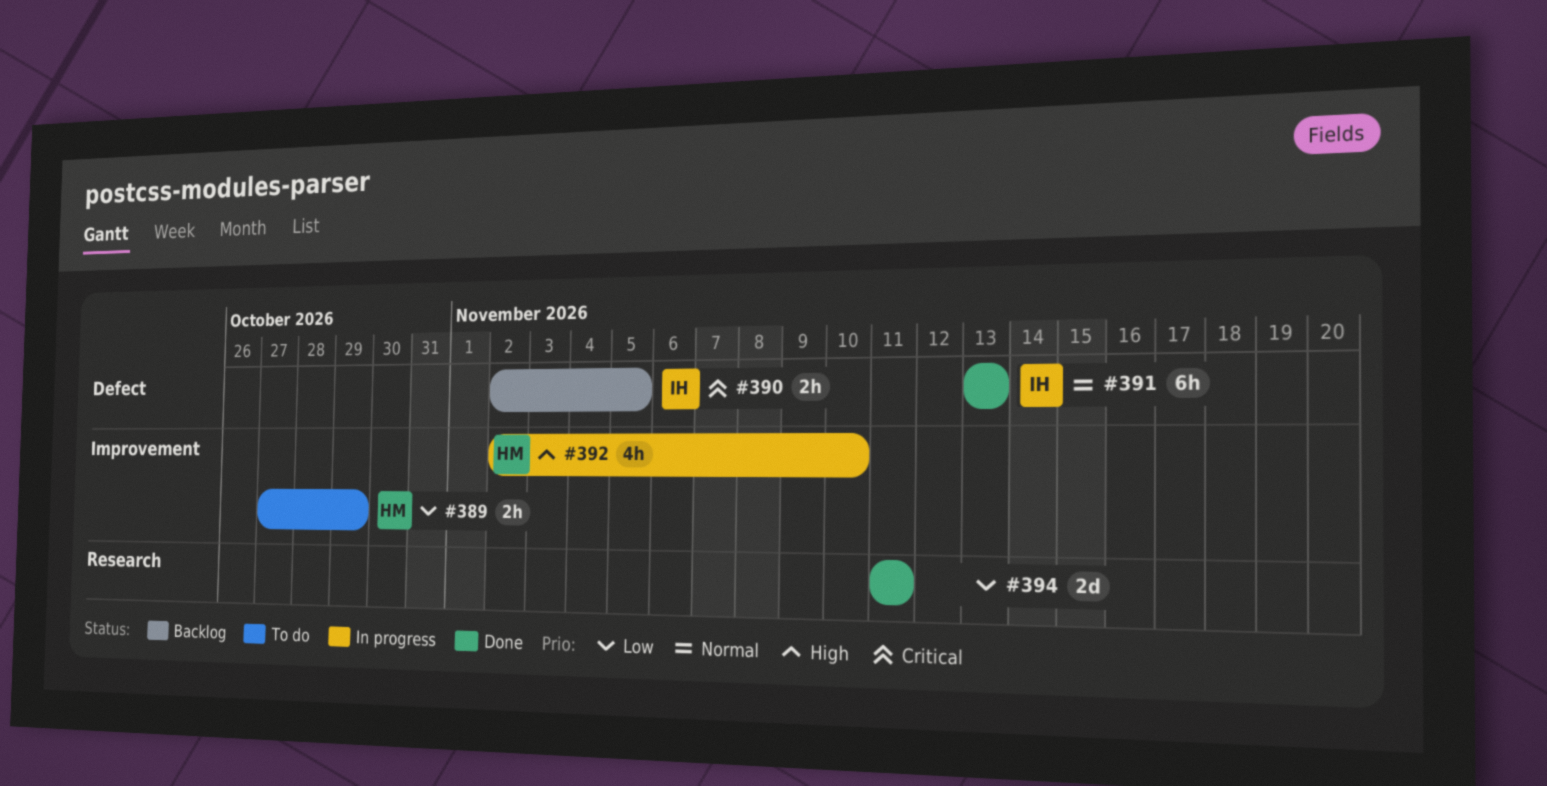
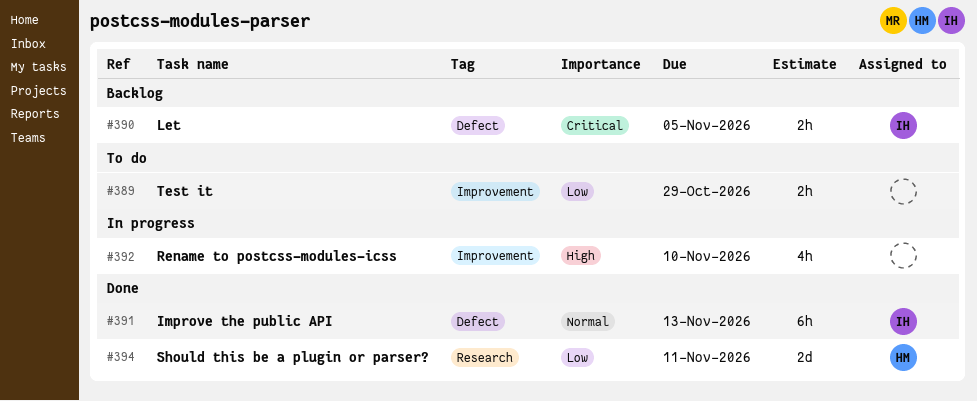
#389, owner: HM -> none
#392, owner: HM -> none
#394, owner: none -> HM

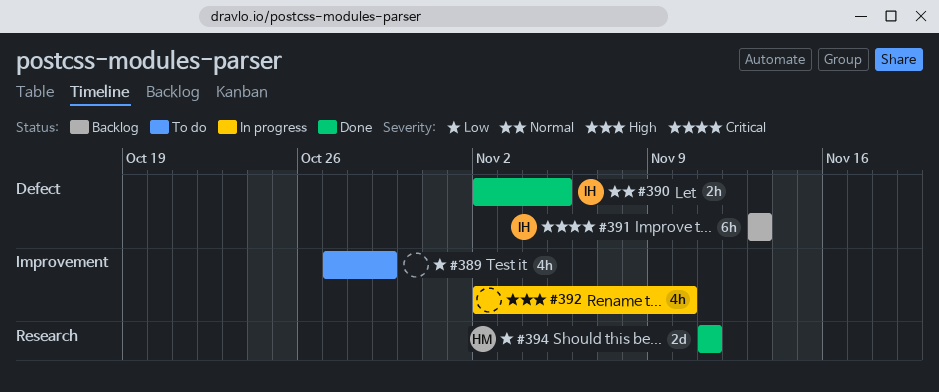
#389, estimate: 2h -> 4h
#390, status: Backlog -> Done
#390, priority: Critical -> Normal
#391, status: Done -> Backlog
#391, priority: Normal -> Critical

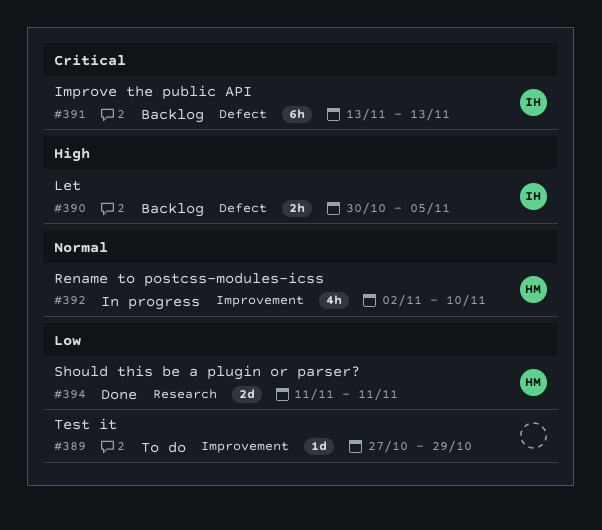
#389, estimate: 4h -> 1d
#390, status: Done -> Backlog
#390, priority: Normal -> High
#390, start: Nov 2 -> Oct 30
#392, owner: none -> HM
#392, priority: High -> Normal

